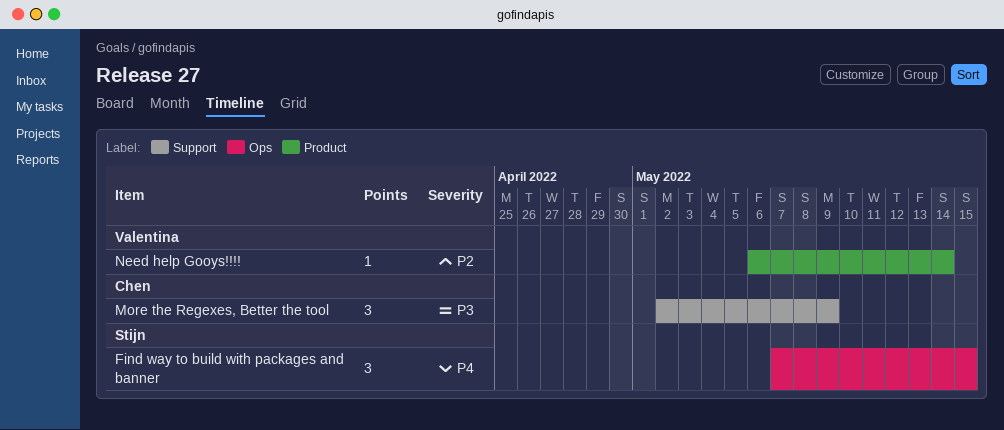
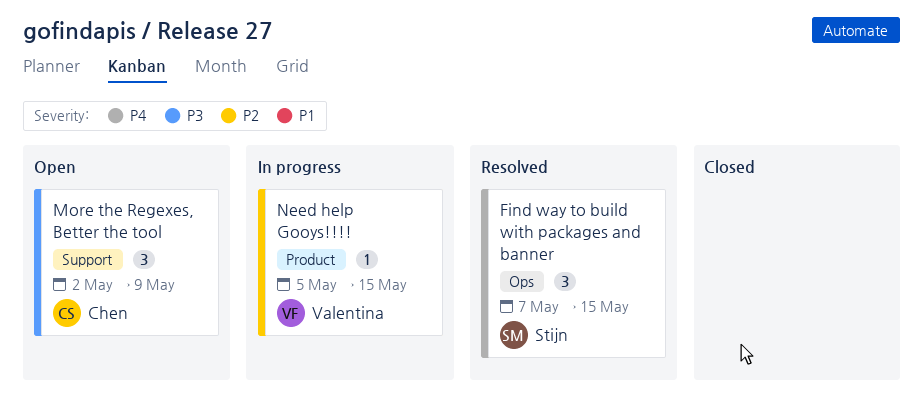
Need help Gooys!!!!, start: May 6 -> May 5
Need help Gooys!!!!, due: May 14 -> May 15

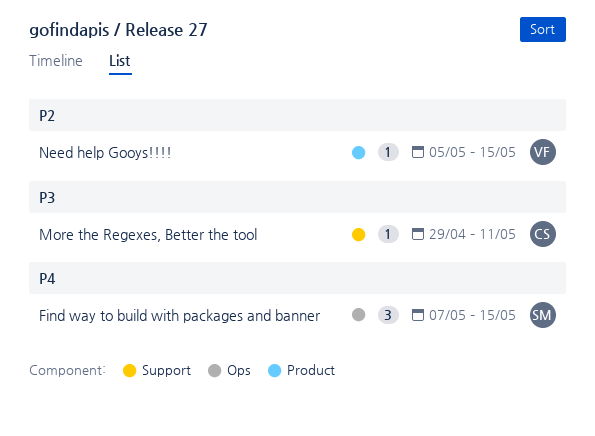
More the Regexes, Better the tool, estimate: 3 -> 1
More the Regexes, Better the tool, start: May 2 -> Apr 29
More the Regexes, Better the tool, due: May 9 -> May 11

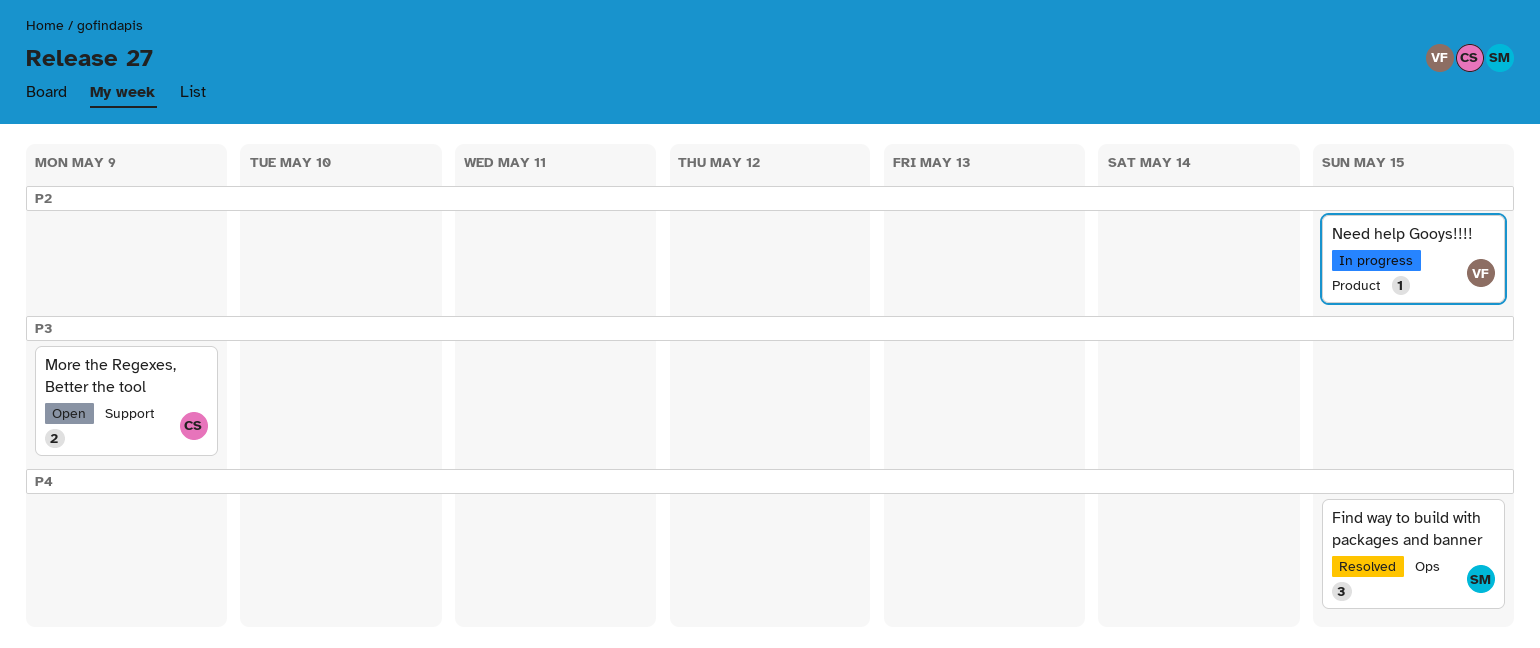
More the Regexes, Better the tool, estimate: 1 -> 2
More the Regexes, Better the tool, due: May 11 -> May 9

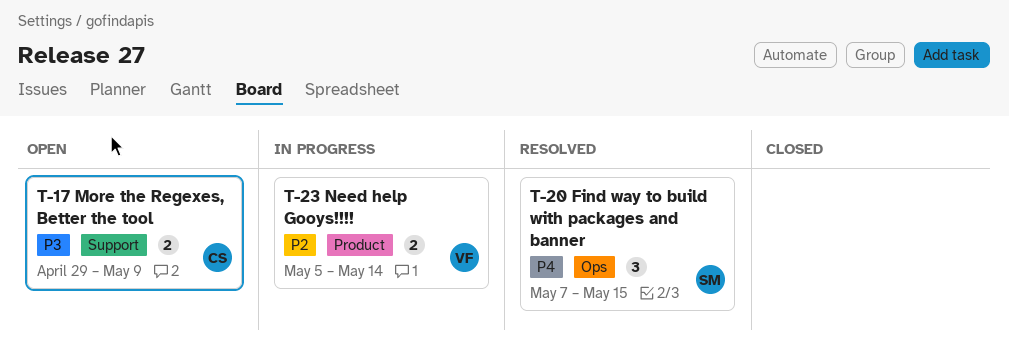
Need help Gooys!!!!, estimate: 1 -> 2
Need help Gooys!!!!, due: May 15 -> May 14

